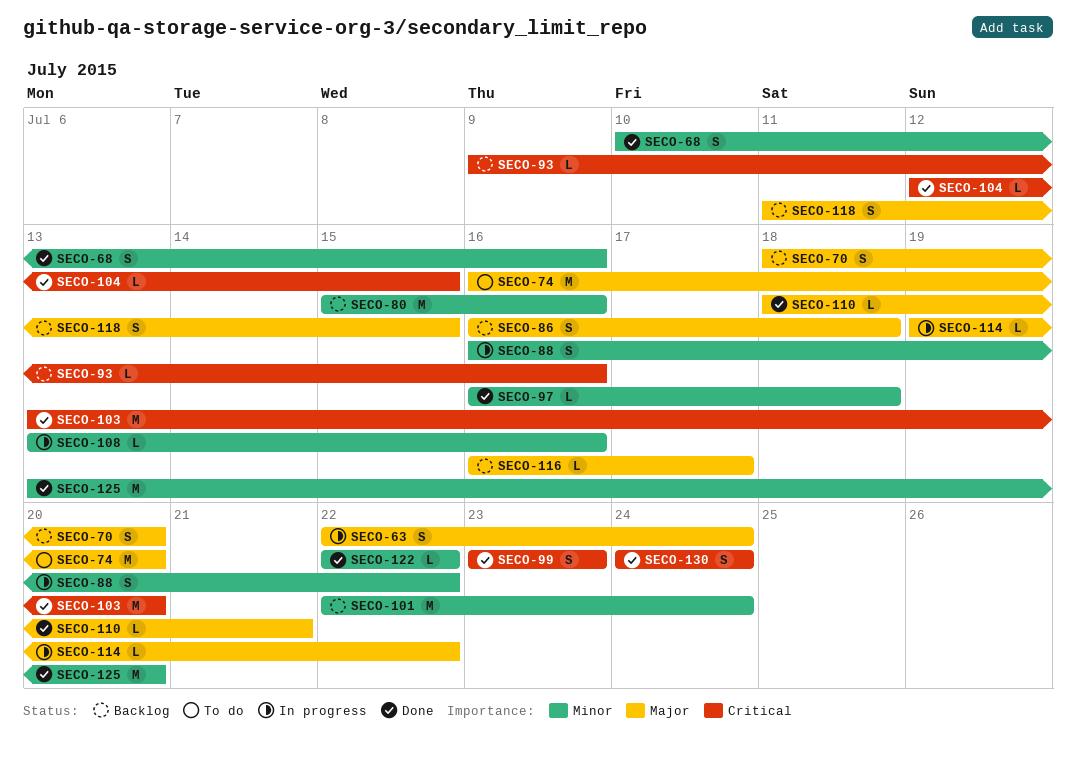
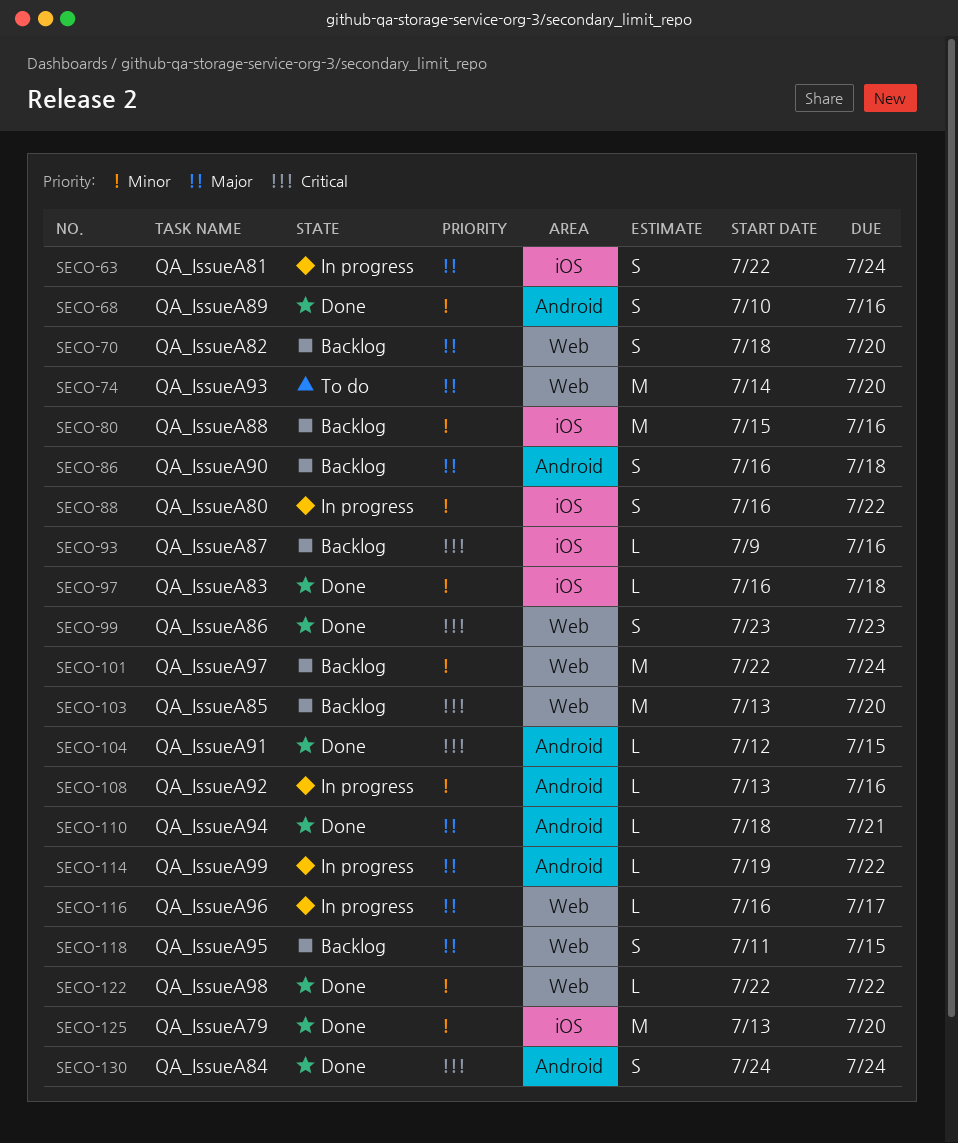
SECO-74, start: Jul 16 -> Jul 14
SECO-103, status: Done -> Backlog
SECO-116, status: Backlog -> In progress

